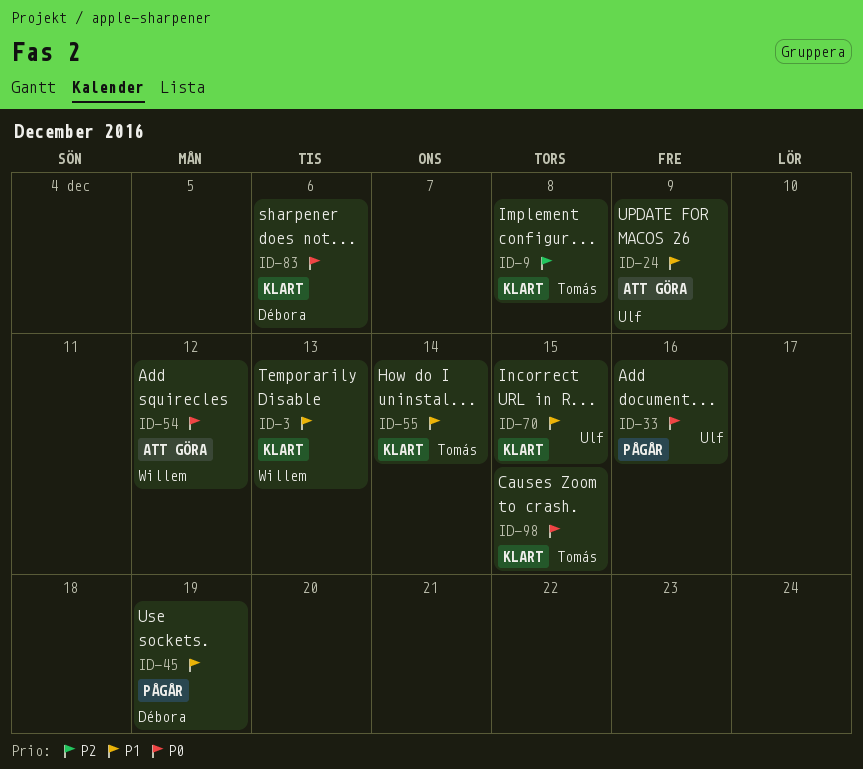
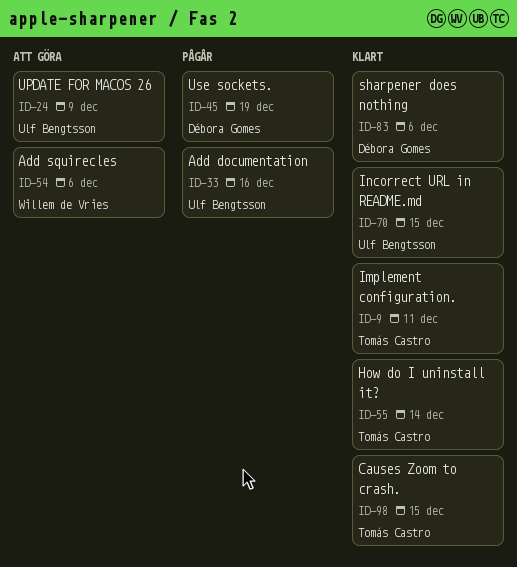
ID-3: present -> none
ID-9, due: Dec 8 -> Dec 11
ID-54, due: Dec 12 -> Dec 6

